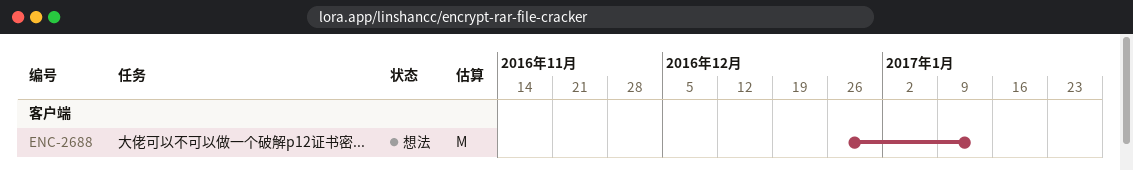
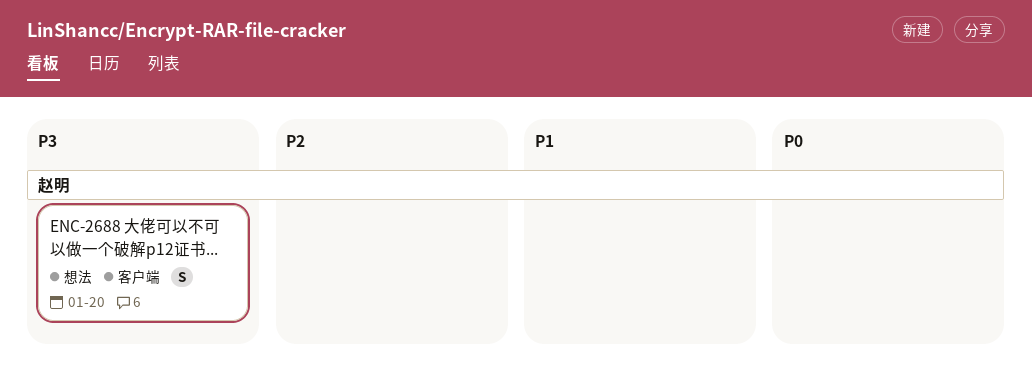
ENC-2688, estimate: M -> S
ENC-2688, due: Jan 13 -> Jan 20

